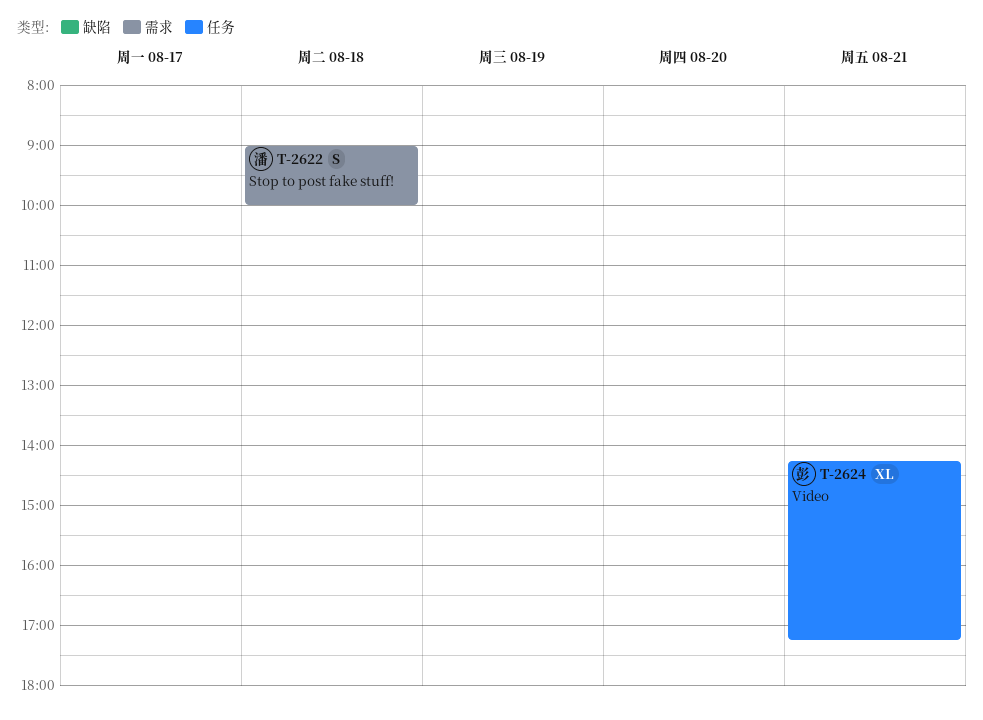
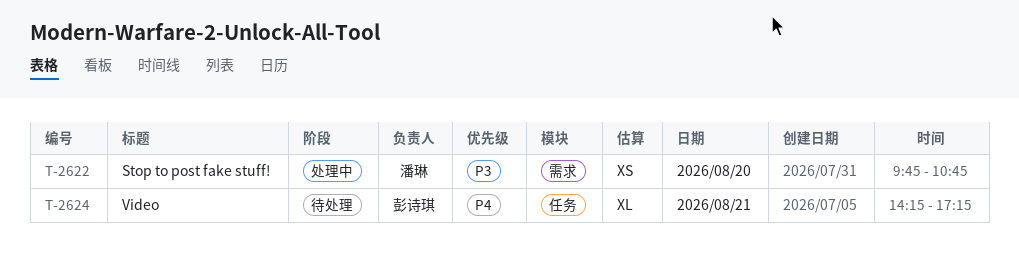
T-2622, estimate: S -> XS
T-2622, day: Aug 18 -> Aug 20
T-2622, begins: 09:00 -> 09:45
T-2622, ends: 10:00 -> 10:45

